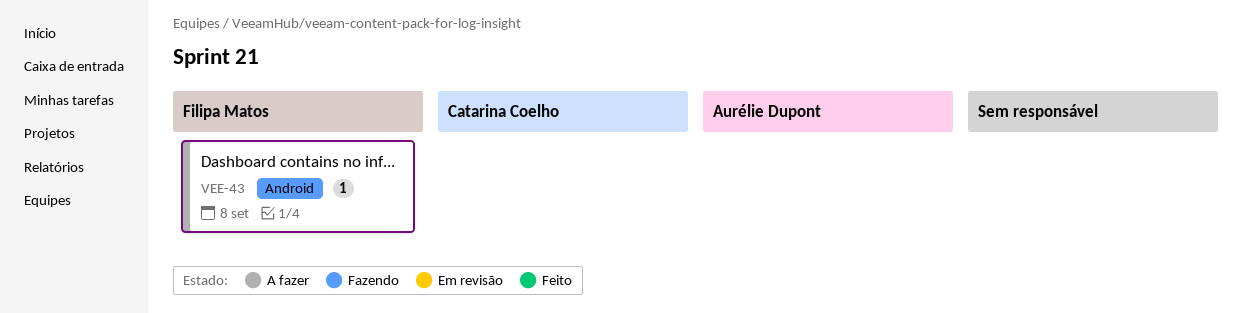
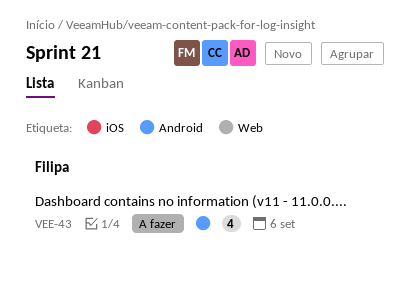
VEE-43, estimate: 1 -> 4
VEE-43, due: Sep 8 -> Sep 6

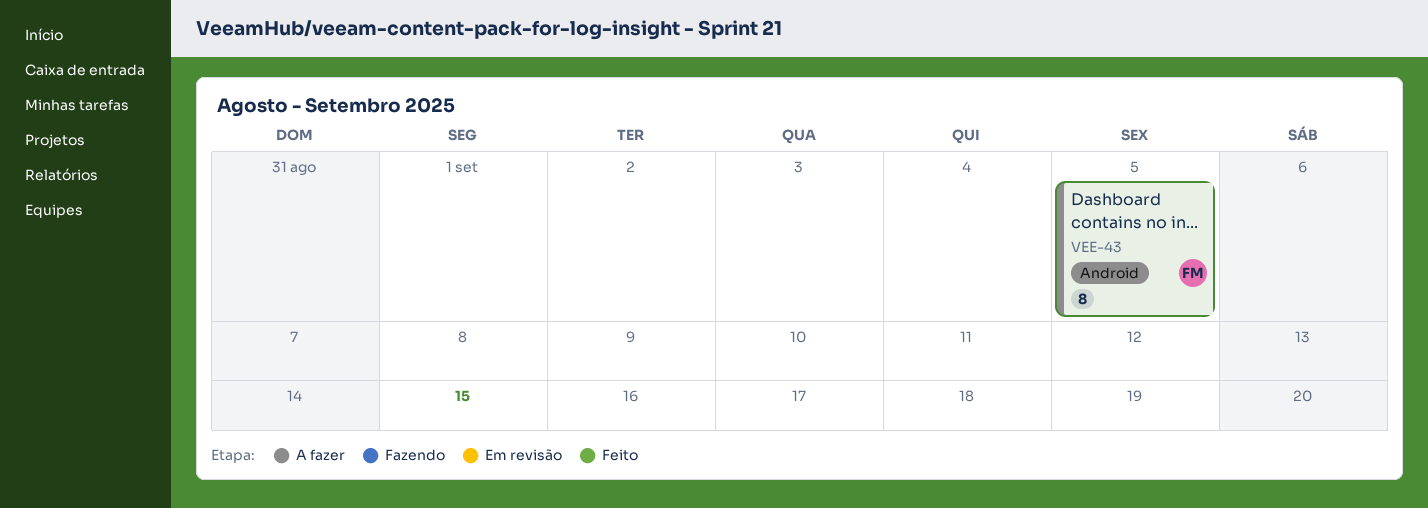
VEE-43, estimate: 4 -> 8
VEE-43, due: Sep 6 -> Sep 5

